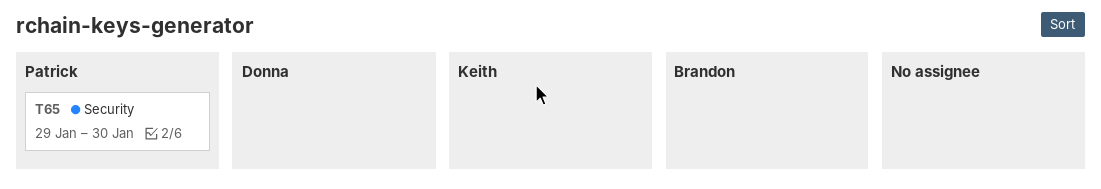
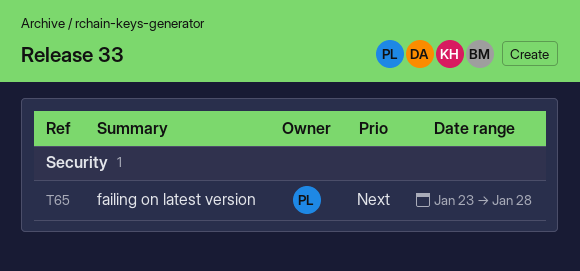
T65, start: Jan 29 -> Jan 23
T65, due: Jan 30 -> Jan 28

